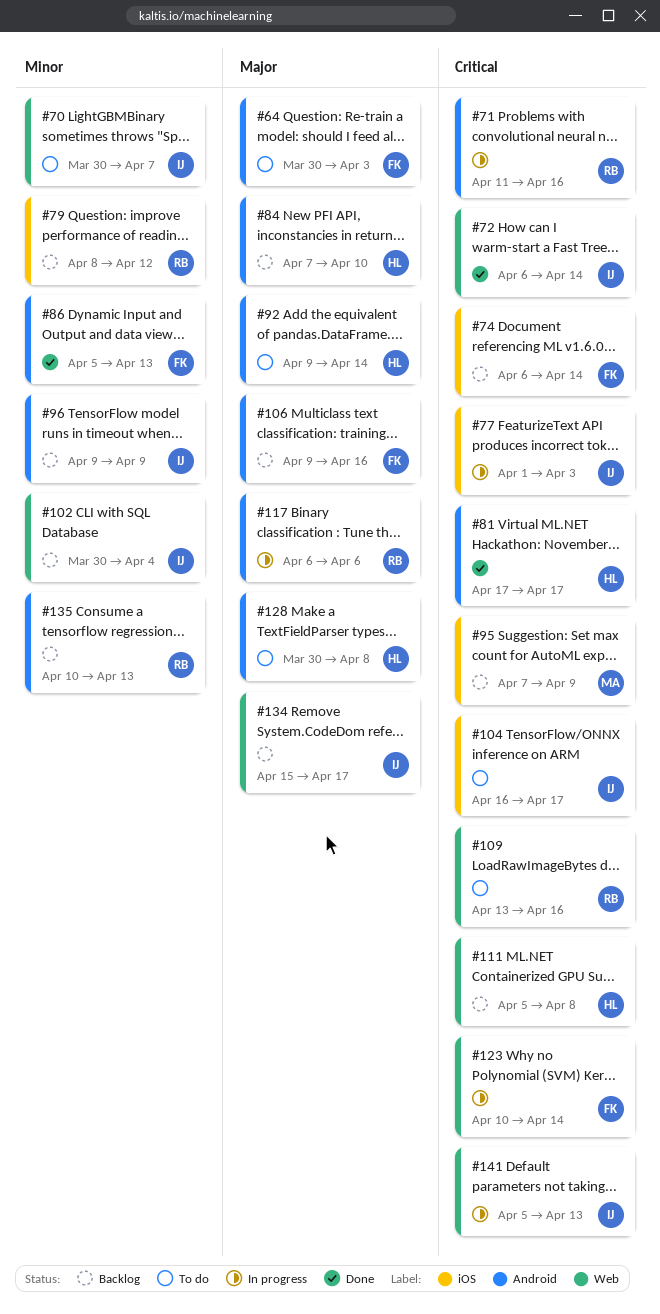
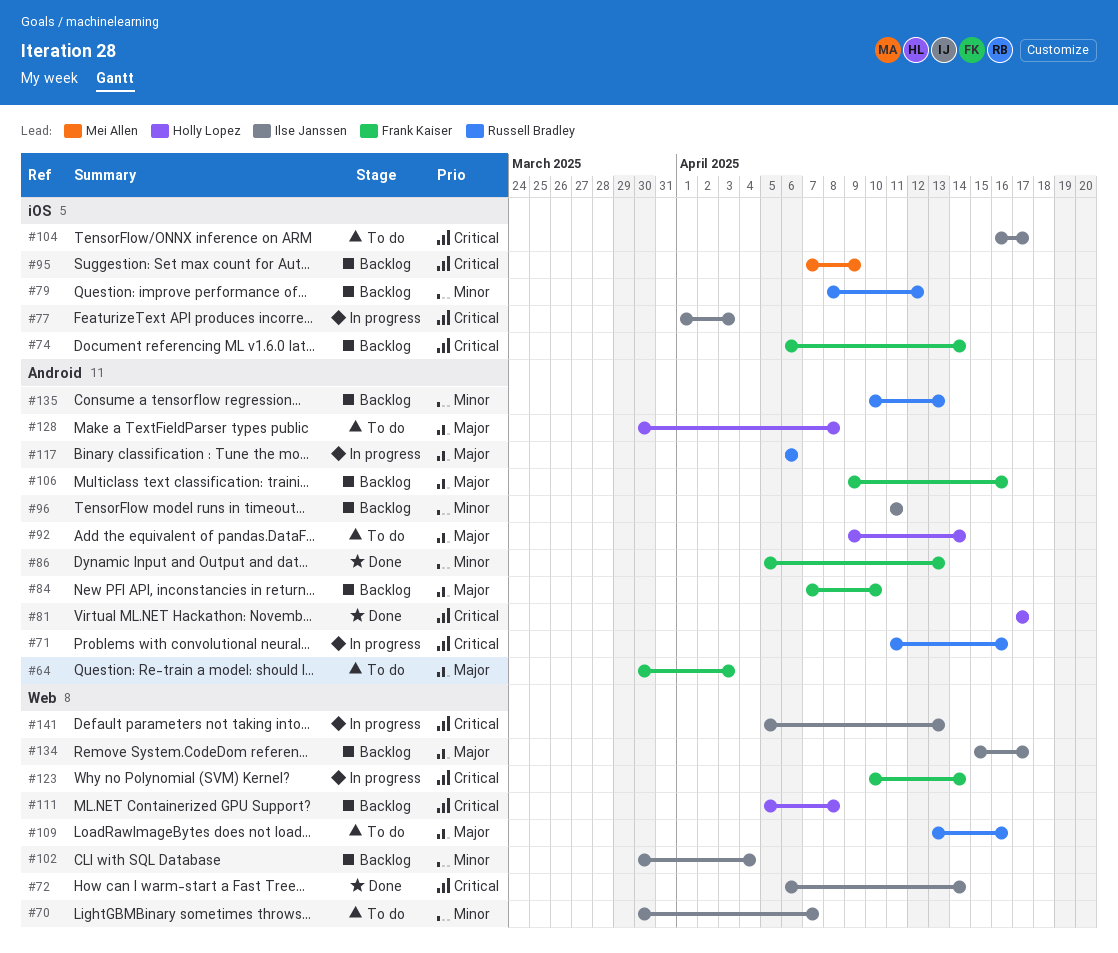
#84, owner: Holly Lopez -> Frank Kaiser
#96, start: Apr 9 -> Apr 11
#96, due: Apr 9 -> Apr 11
#109, priority: Critical -> Major

